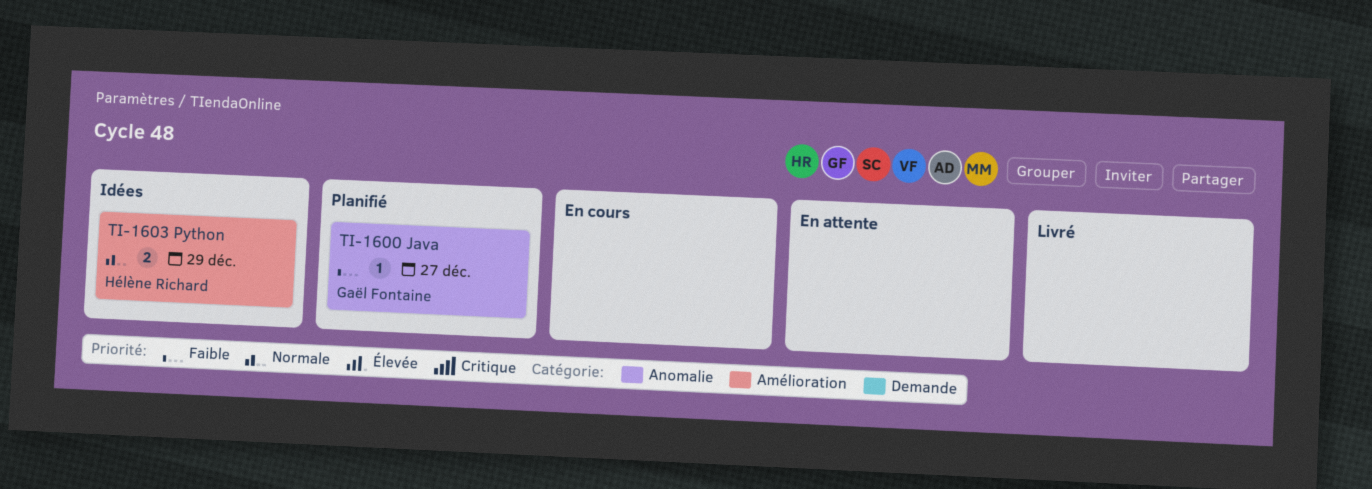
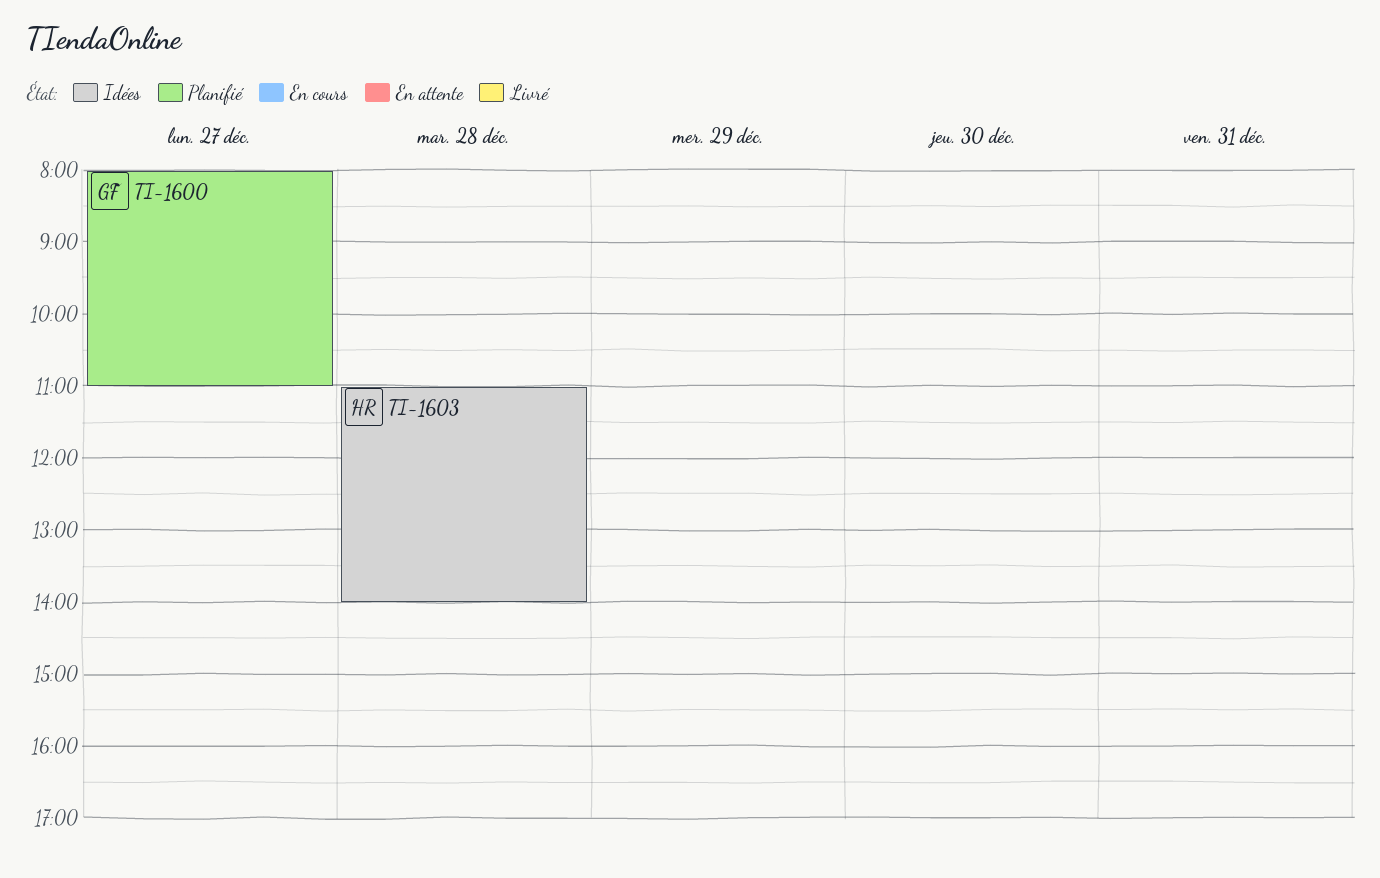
TI-1603, day: Dec 29 -> Dec 28

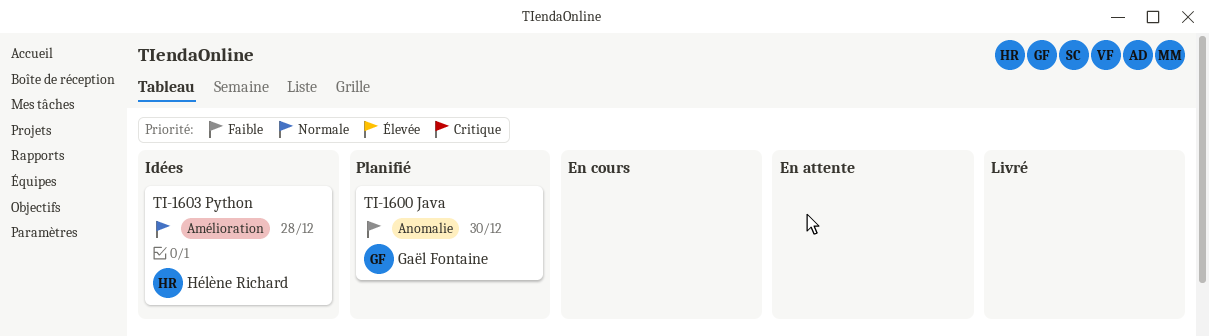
TI-1600, day: Dec 27 -> Dec 30

